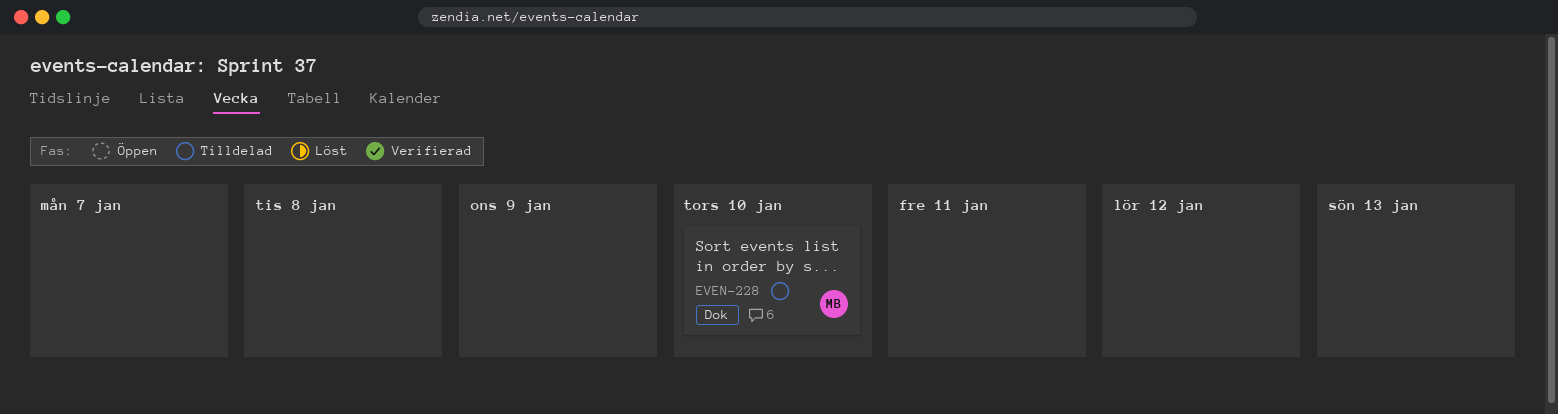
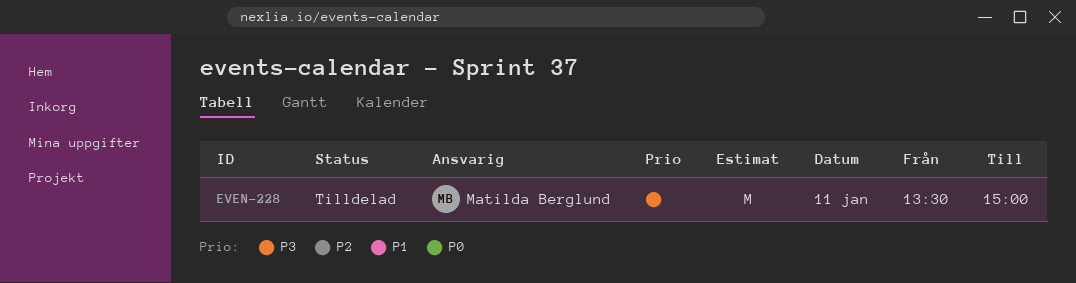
EVEN-228, day: Jan 10 -> Jan 11

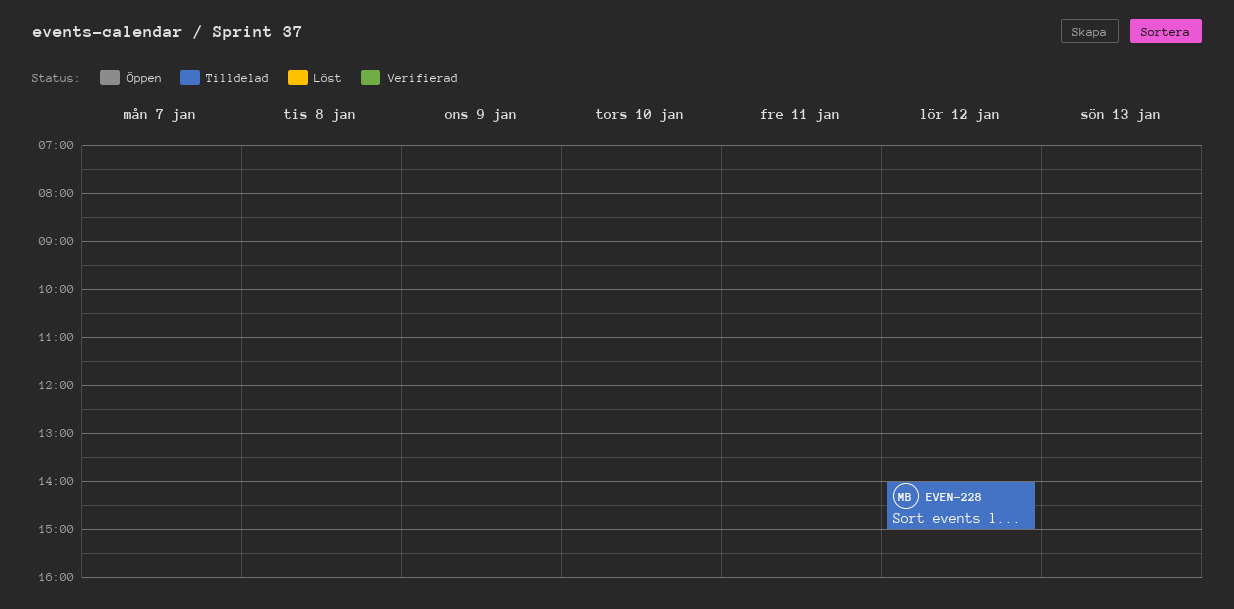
EVEN-228, day: Jan 11 -> Jan 12
EVEN-228, begins: 13:30 -> 14:00

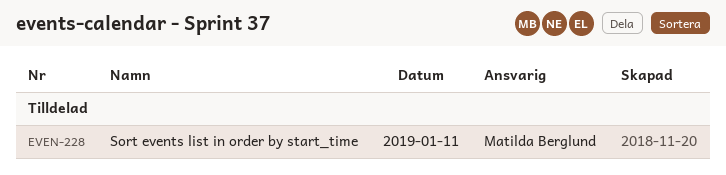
EVEN-228, day: Jan 12 -> Jan 11

